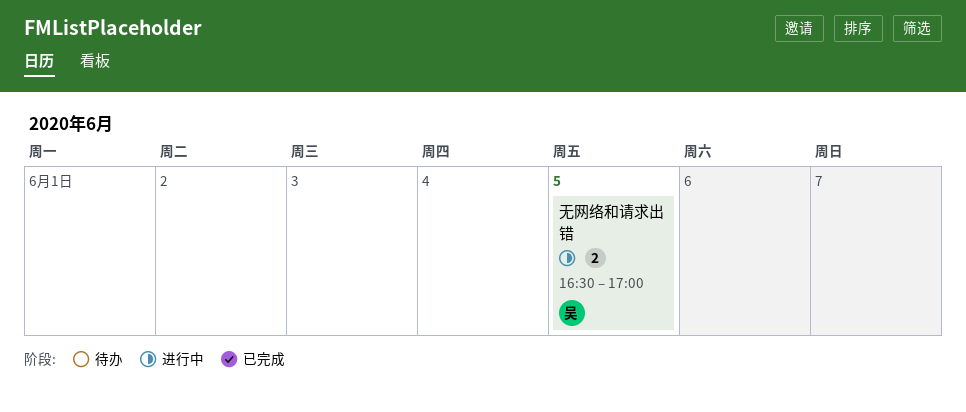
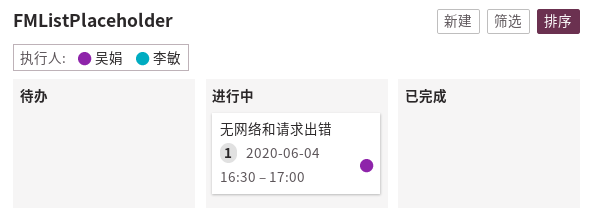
无网络和请求出错, estimate: 2 -> 1
无网络和请求出错, day: Jun 5 -> Jun 4

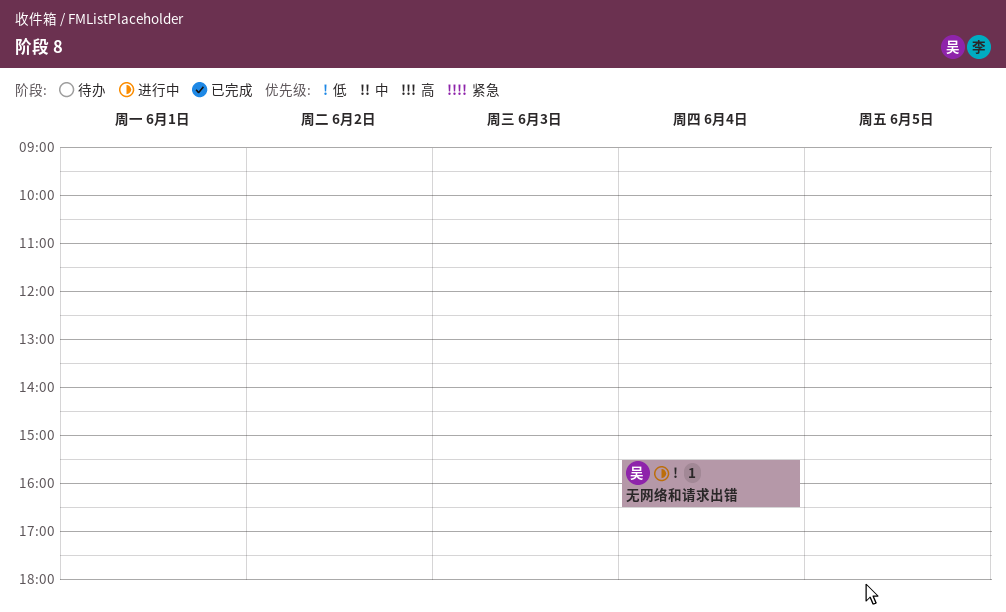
无网络和请求出错, begins: 16:30 -> 15:30
无网络和请求出错, ends: 17:00 -> 16:30

